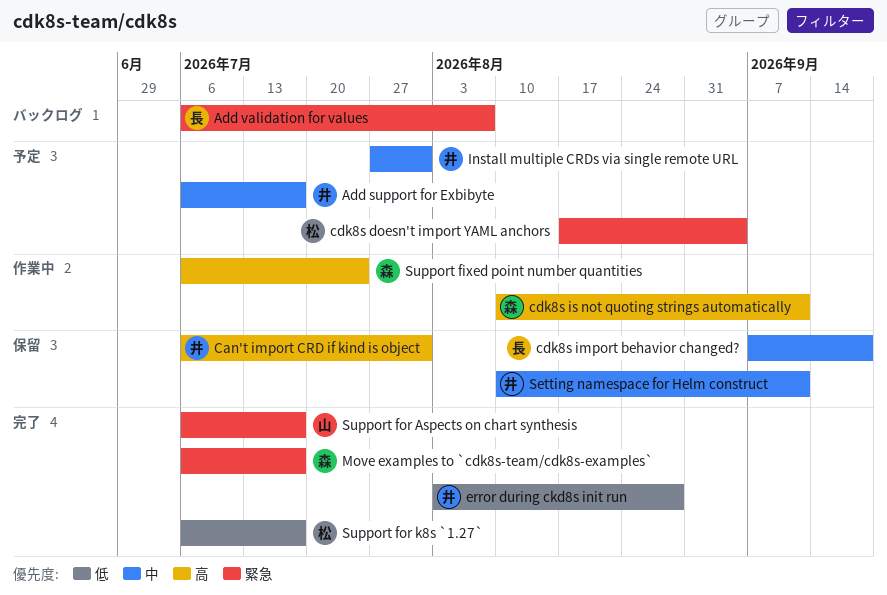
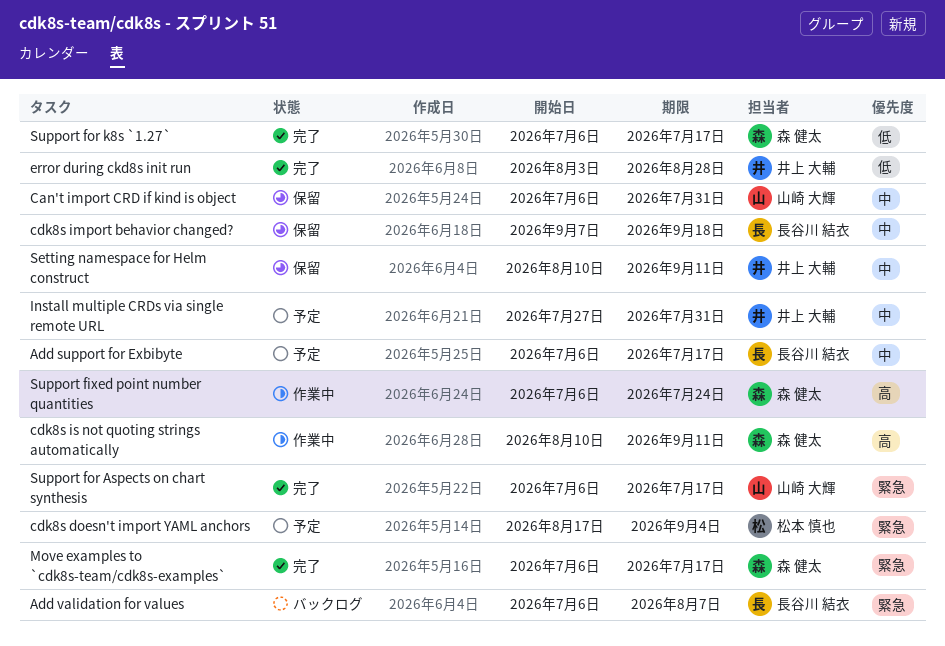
Add support for Exbibyte, owner: 井上 大輔 -> 長谷川 結衣
Can't import CRD if kind is object, owner: 井上 大輔 -> 山崎 大輝
Can't import CRD if kind is object, priority: 高 -> 中
Support for k8s `1.27`, owner: 松本 慎也 -> 森 健太

